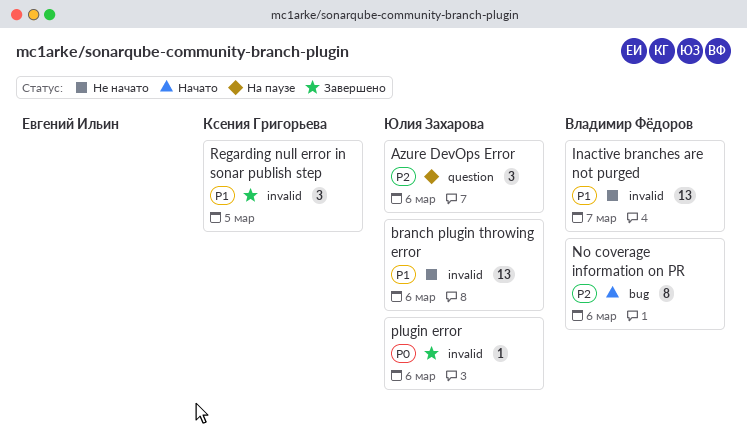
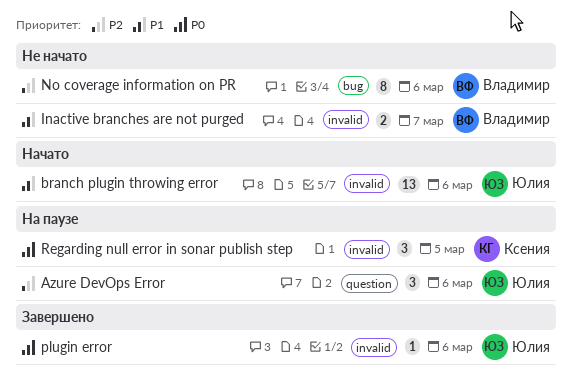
branch plugin throwing error, status: Не начато -> Начато
Inactive branches are not purged, estimate: 13 -> 2
No coverage information on PR, status: Начато -> Не начато
Regarding null error in sonar publish step, status: Завершено -> На паузе
Regarding null error in sonar publish step, priority: P1 -> P0

